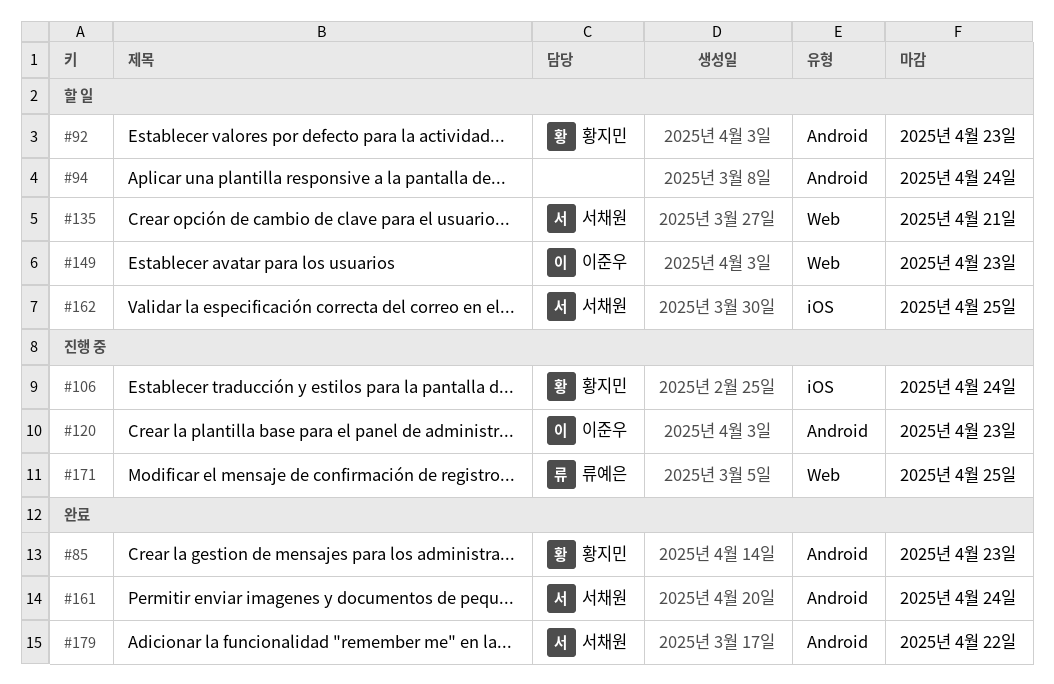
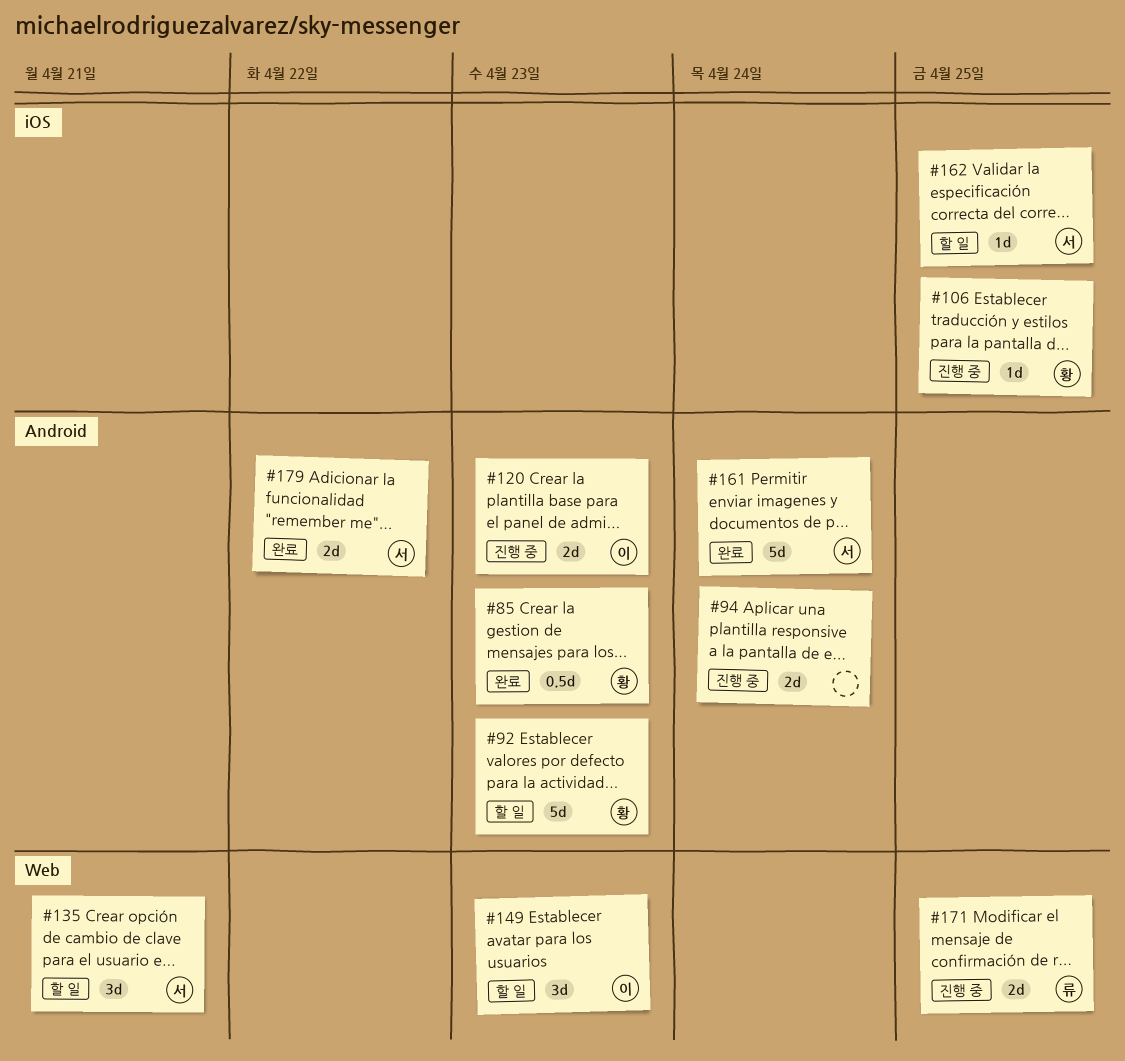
#94, status: 할 일 -> 진행 중
#106, due: Apr 24 -> Apr 25

